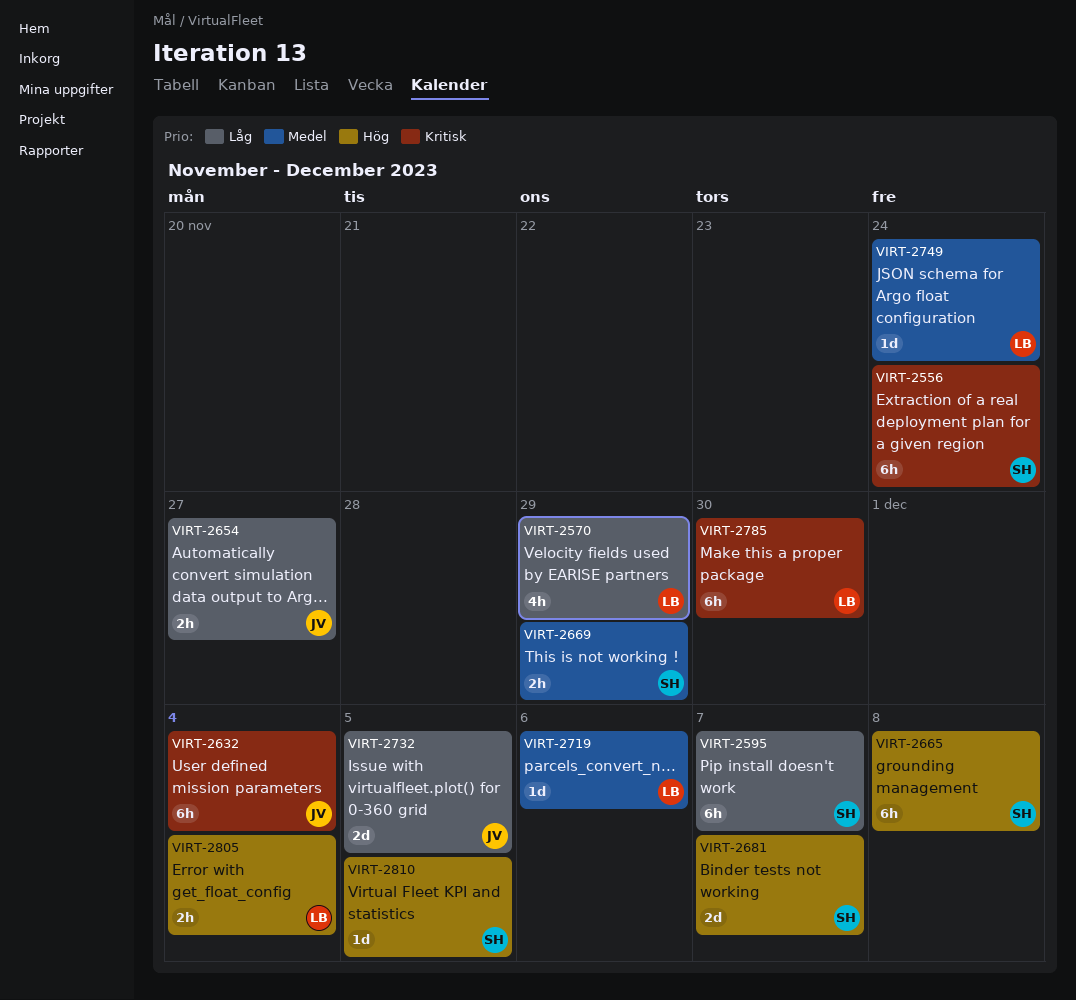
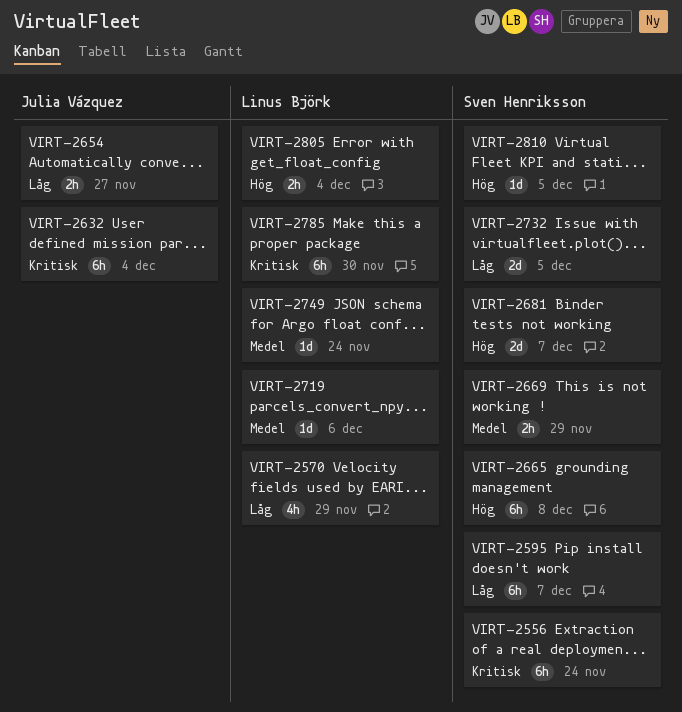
VIRT-2732, owner: Julia Vázquez -> Sven Henriksson

